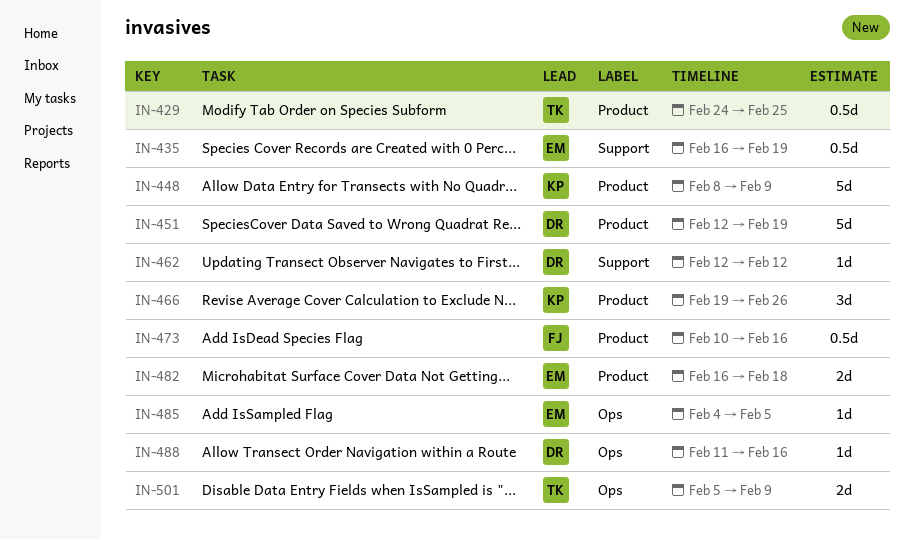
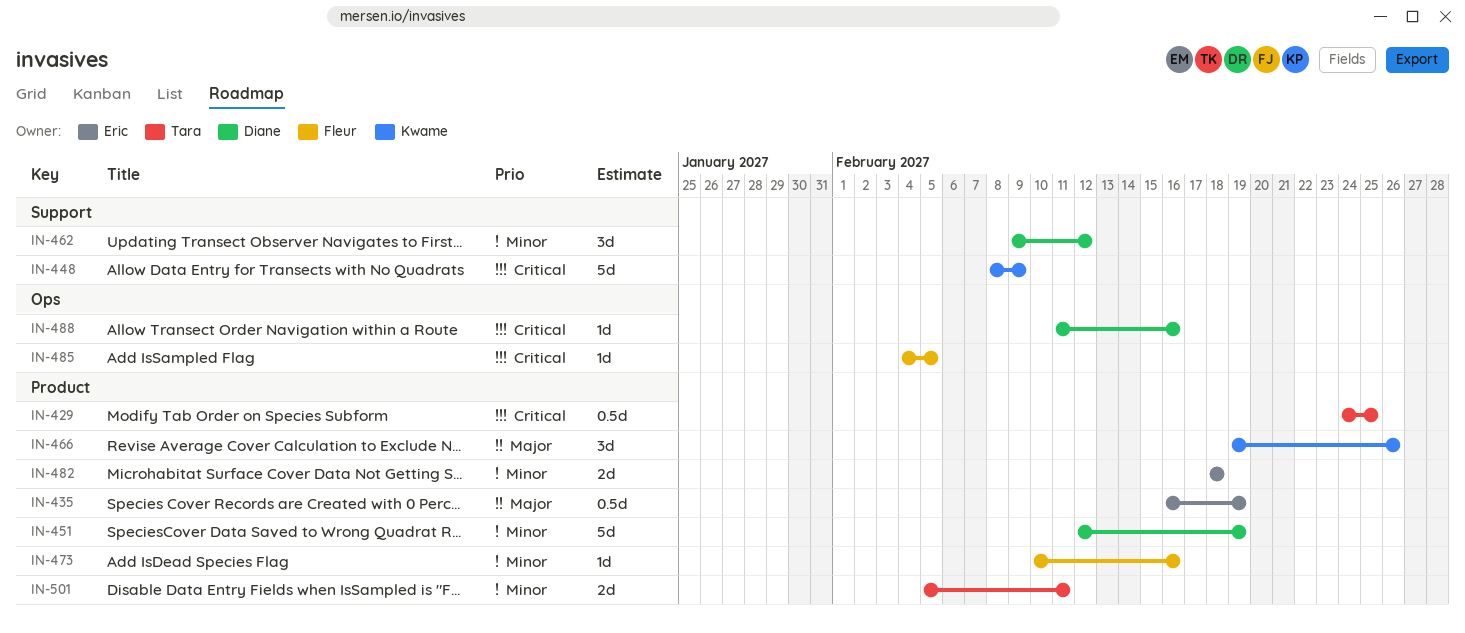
IN-435, label: Support -> Product
IN-448, label: Product -> Support
IN-462, estimate: 1d -> 3d
IN-462, start: Feb 12 -> Feb 9
IN-473, estimate: 0.5d -> 1d
IN-482, start: Feb 16 -> Feb 18
IN-485, owner: Eric -> Fleur
IN-501, label: Ops -> Product
IN-501, due: Feb 9 -> Feb 11

